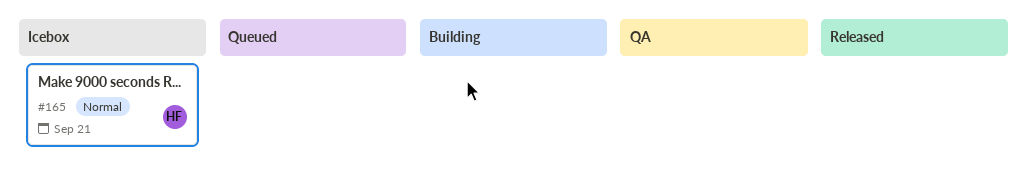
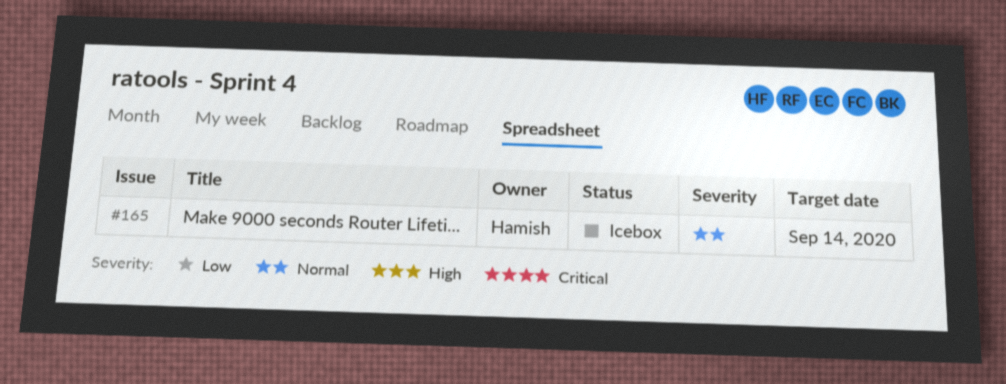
#165, due: Sep 21 -> Sep 14

